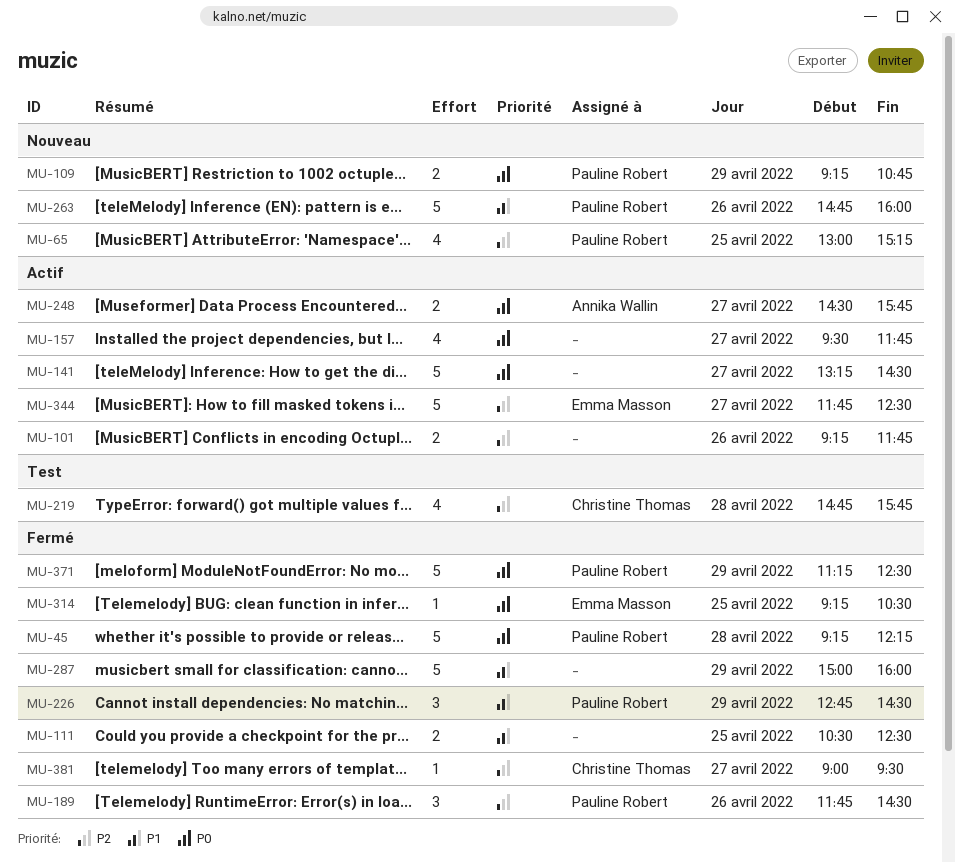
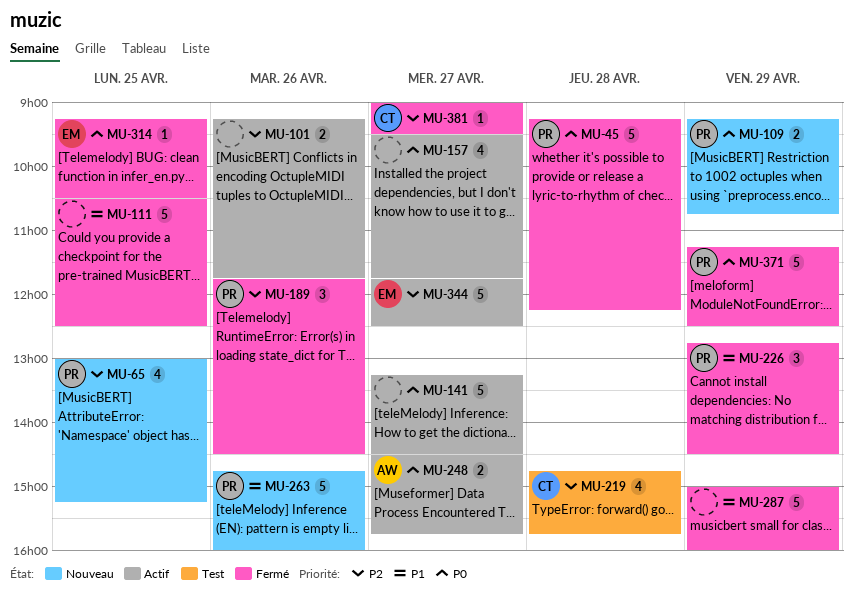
MU-111, estimate: 2 -> 5

